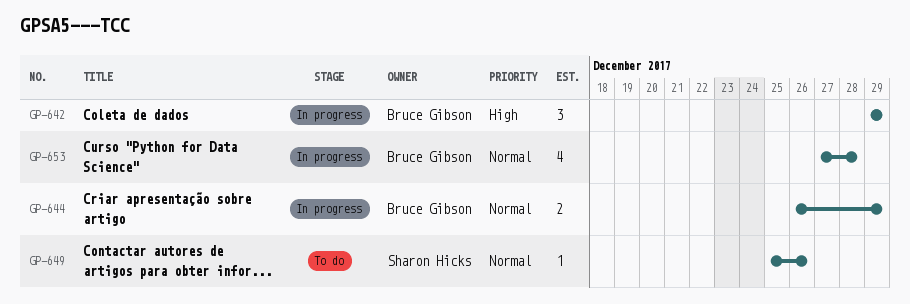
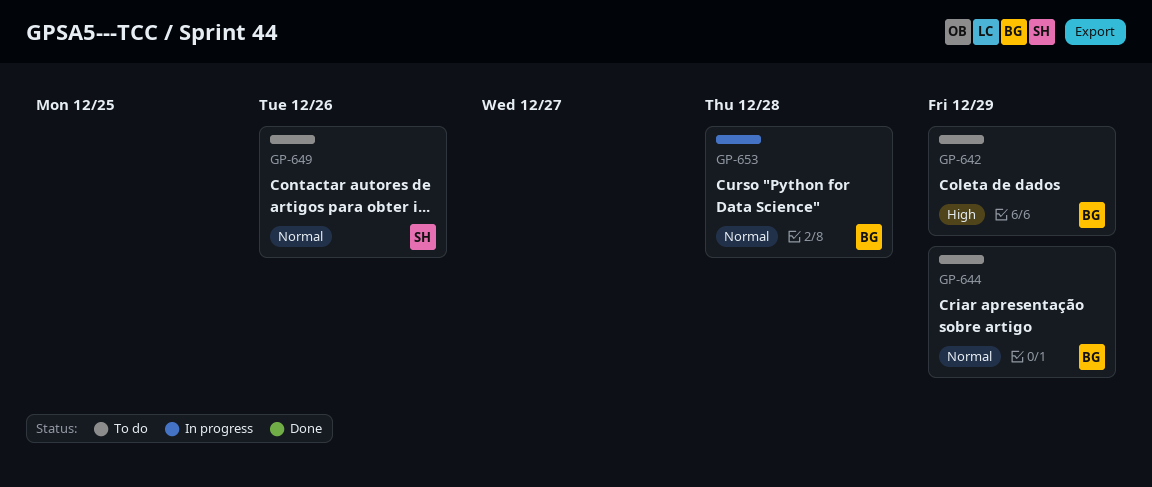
GP-642, status: In progress -> To do
GP-644, status: In progress -> To do

